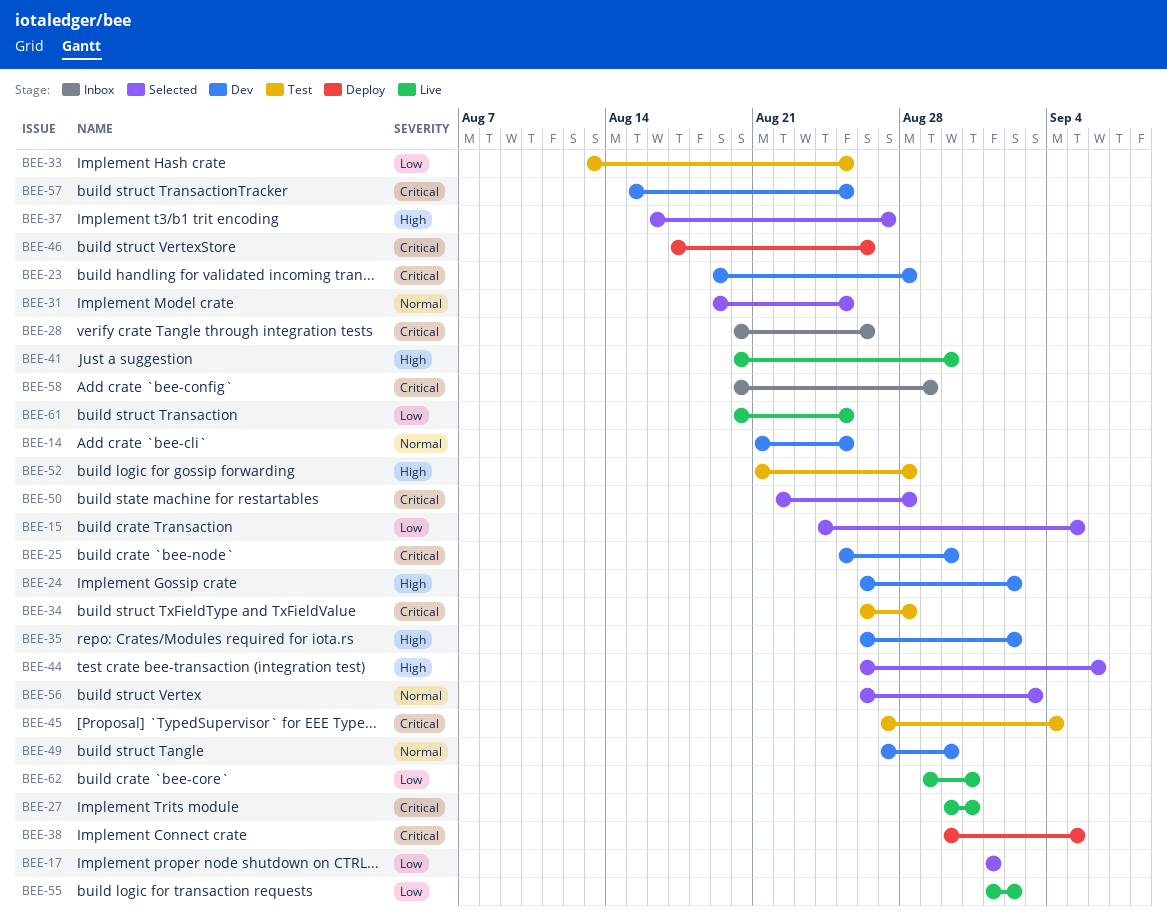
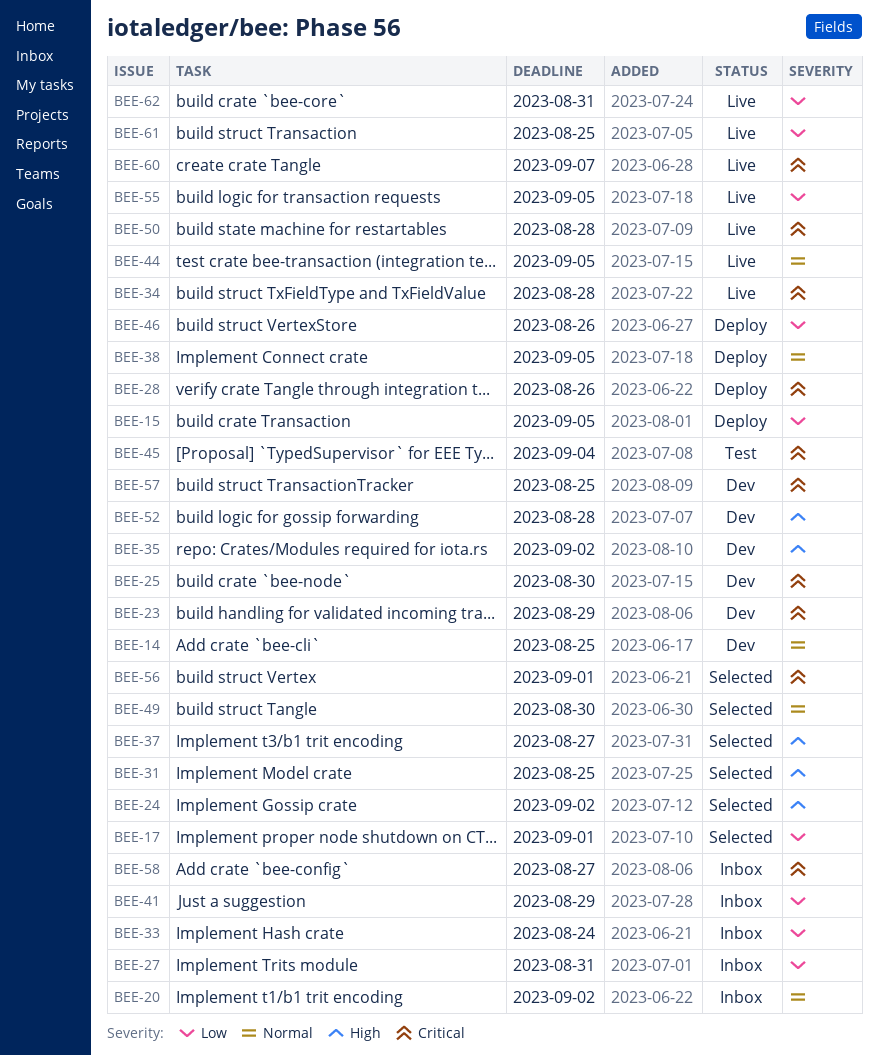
BEE-15, status: Selected -> Deploy
BEE-20: none -> present
BEE-23, due: Aug 28 -> Aug 29
BEE-24, status: Dev -> Selected
BEE-27, status: Live -> Inbox
BEE-27, priority: Critical -> Low
BEE-28, status: Inbox -> Deploy
BEE-31, priority: Normal -> High
BEE-33, status: Test -> Inbox
BEE-33, due: Aug 25 -> Aug 24
BEE-34, status: Test -> Live
BEE-38, priority: Critical -> Normal
BEE-41, status: Live -> Inbox
BEE-41, priority: High -> Low
BEE-41, due: Aug 30 -> Aug 29
BEE-44, status: Selected -> Live
BEE-44, priority: High -> Normal
BEE-44, due: Sep 6 -> Sep 5
BEE-46, priority: Critical -> Low
BEE-49, status: Dev -> Selected
BEE-50, status: Selected -> Live
BEE-52, status: Test -> Dev
BEE-55, due: Sep 2 -> Sep 5
BEE-56, priority: Normal -> Critical
BEE-56, due: Sep 3 -> Sep 1
BEE-58, due: Aug 29 -> Aug 27
BEE-60: none -> present

